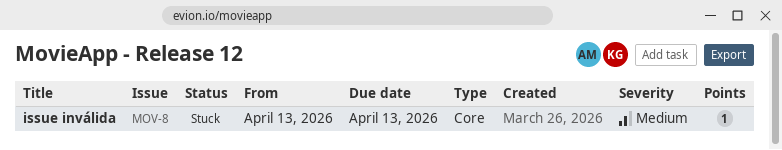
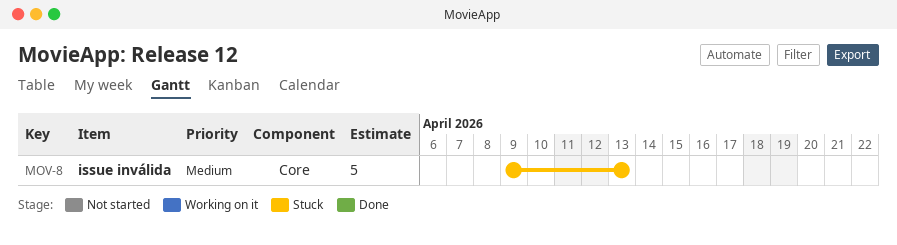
MOV-8, estimate: 1 -> 5
MOV-8, start: Apr 13 -> Apr 9

